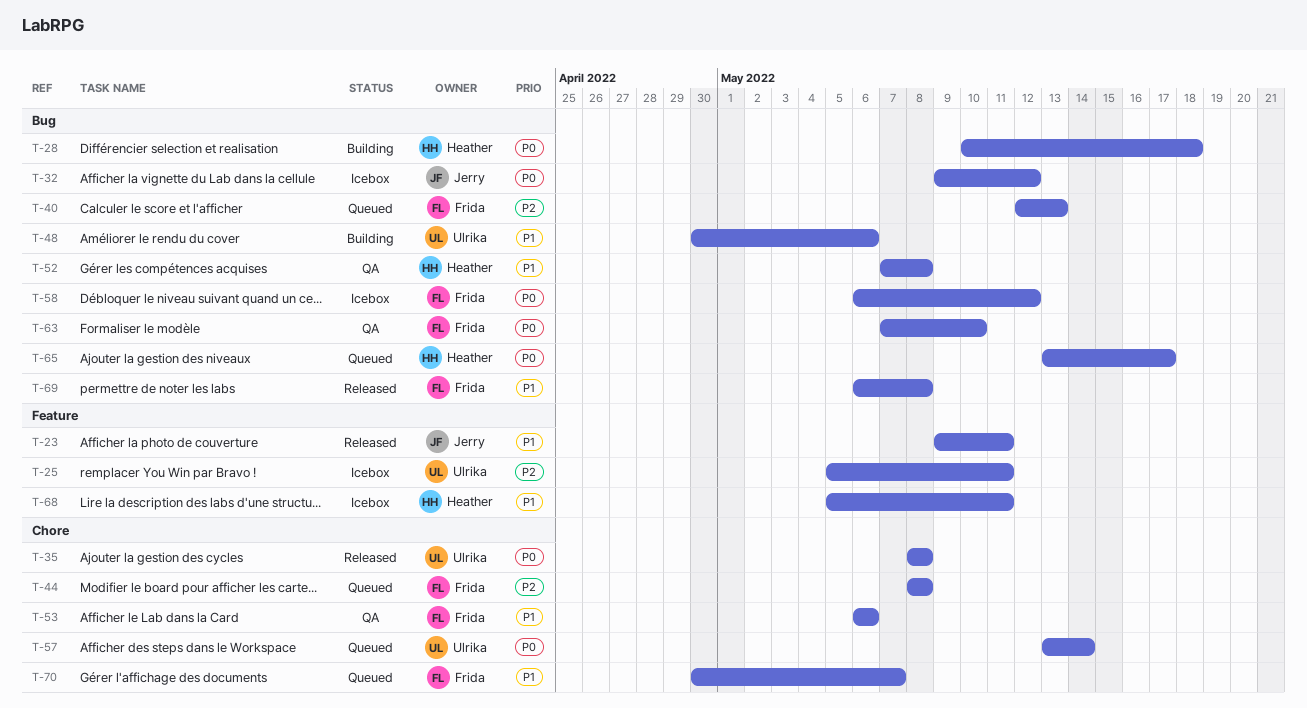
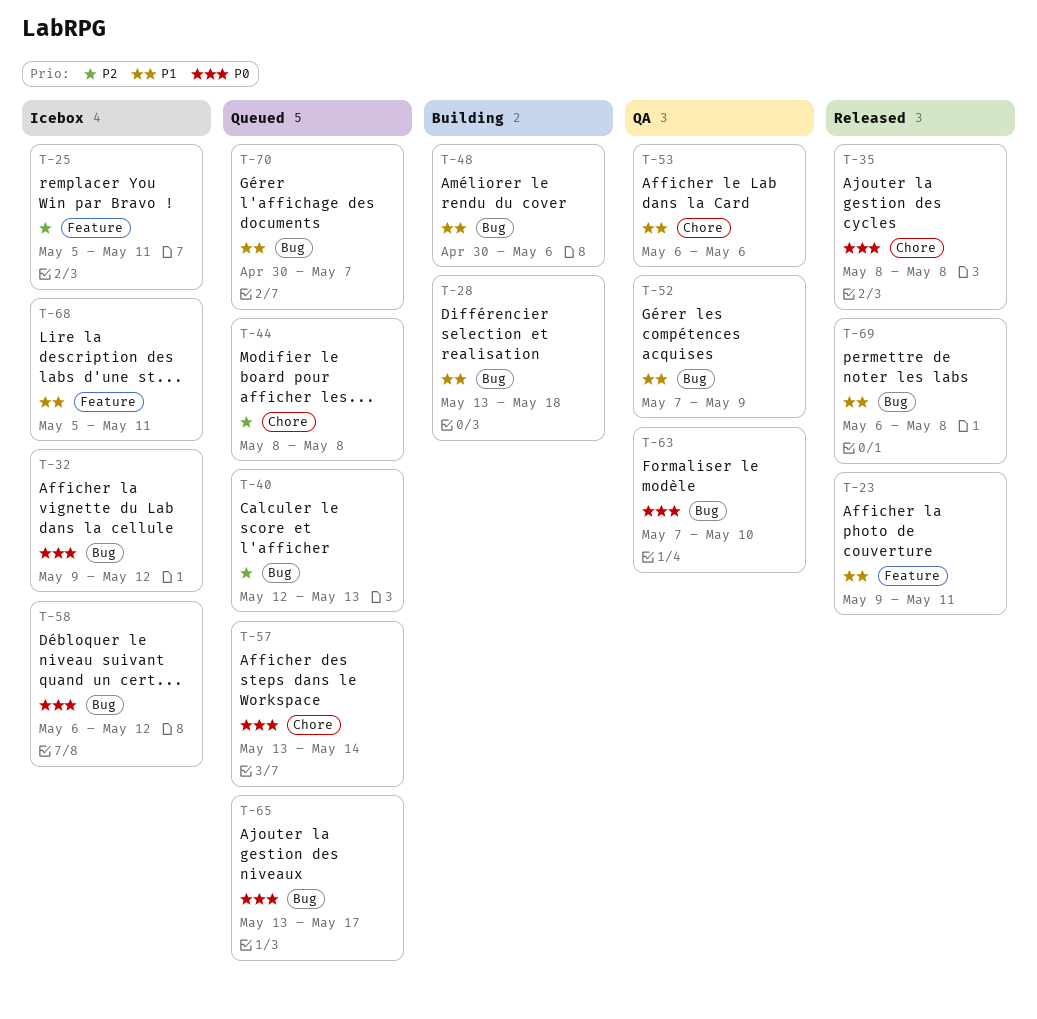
T-28, priority: P0 -> P1
T-28, start: May 10 -> May 13
T-52, due: May 8 -> May 9
T-70, label: Chore -> Bug

